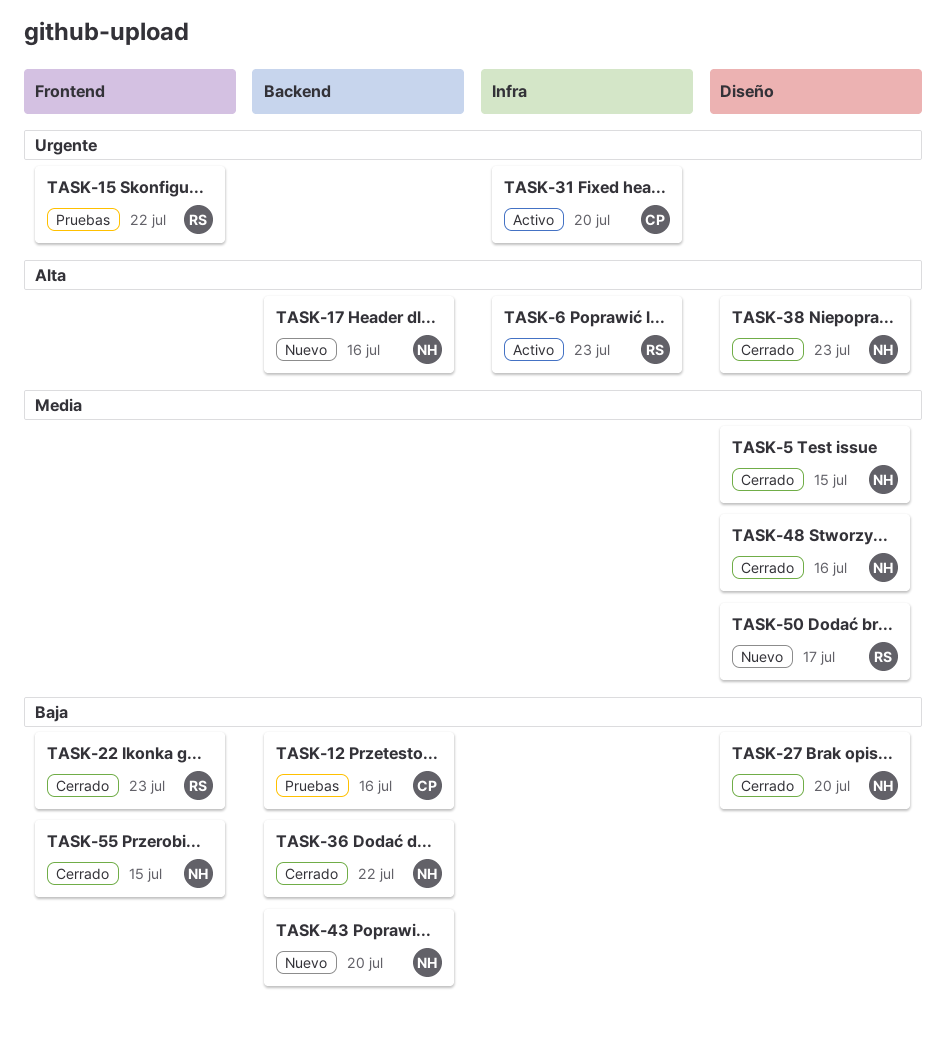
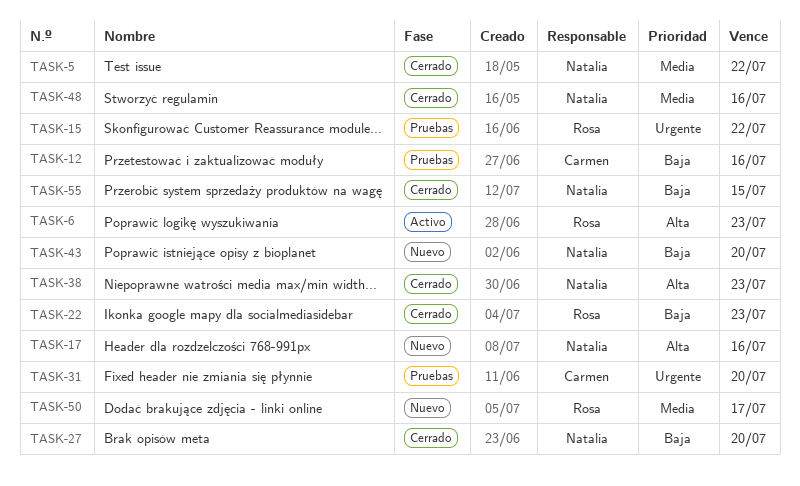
TASK-5, due: Jul 15 -> Jul 22
TASK-31, status: Activo -> Pruebas
TASK-36: present -> none

